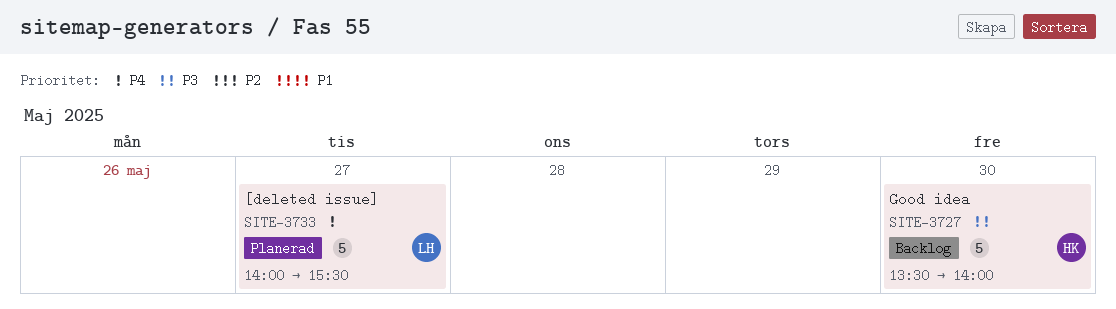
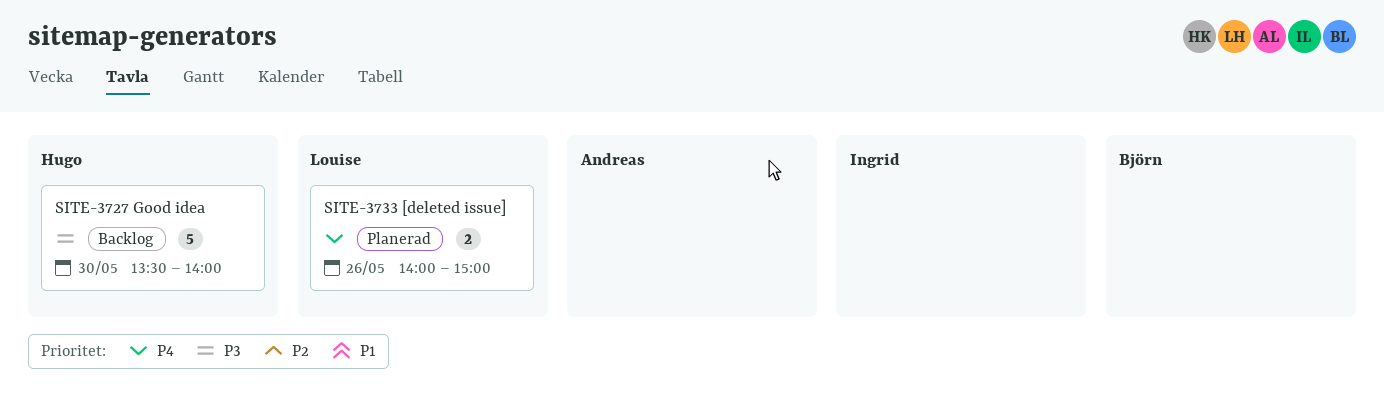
SITE-3733, estimate: 5 -> 2
SITE-3733, day: May 27 -> May 26
SITE-3733, ends: 15:30 -> 15:00

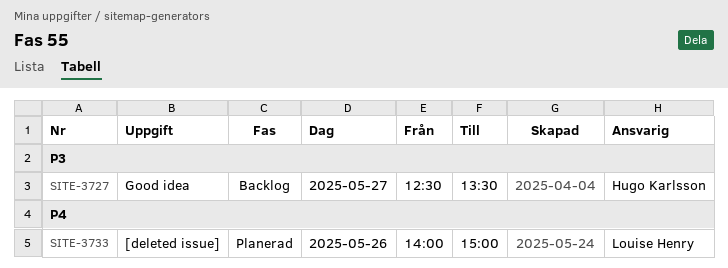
SITE-3727, day: May 30 -> May 27
SITE-3727, begins: 13:30 -> 12:30
SITE-3727, ends: 14:00 -> 13:30

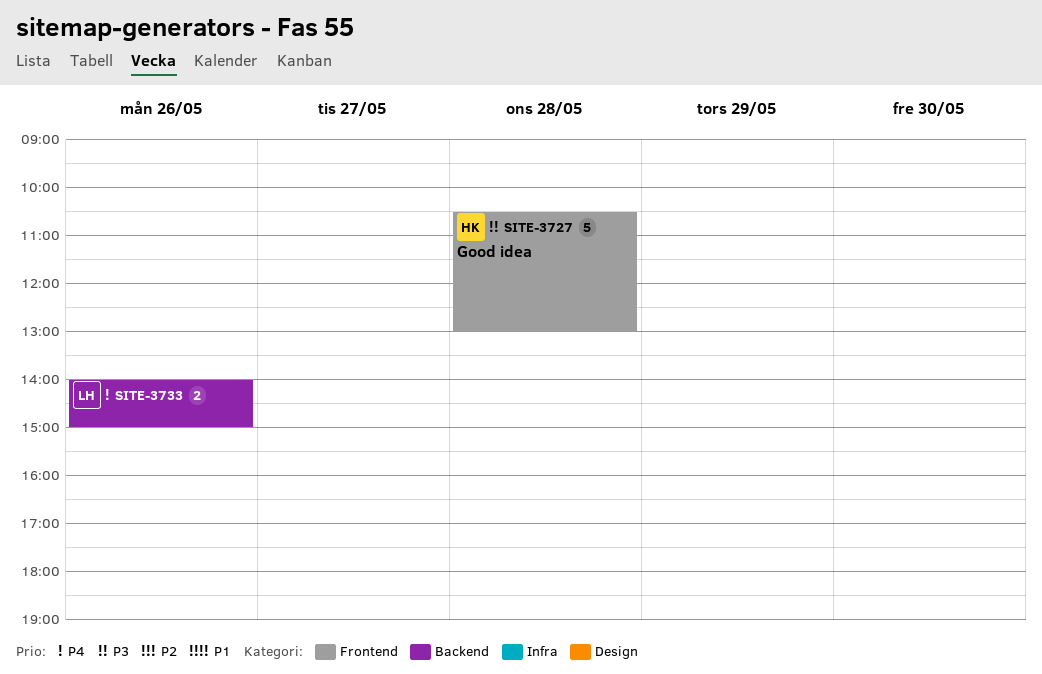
SITE-3727, day: May 27 -> May 28
SITE-3727, begins: 12:30 -> 10:30
SITE-3727, ends: 13:30 -> 13:00

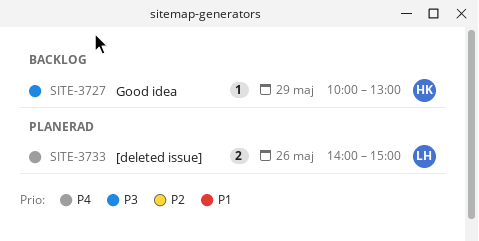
SITE-3727, estimate: 5 -> 1
SITE-3727, day: May 28 -> May 29
SITE-3727, begins: 10:30 -> 10:00

